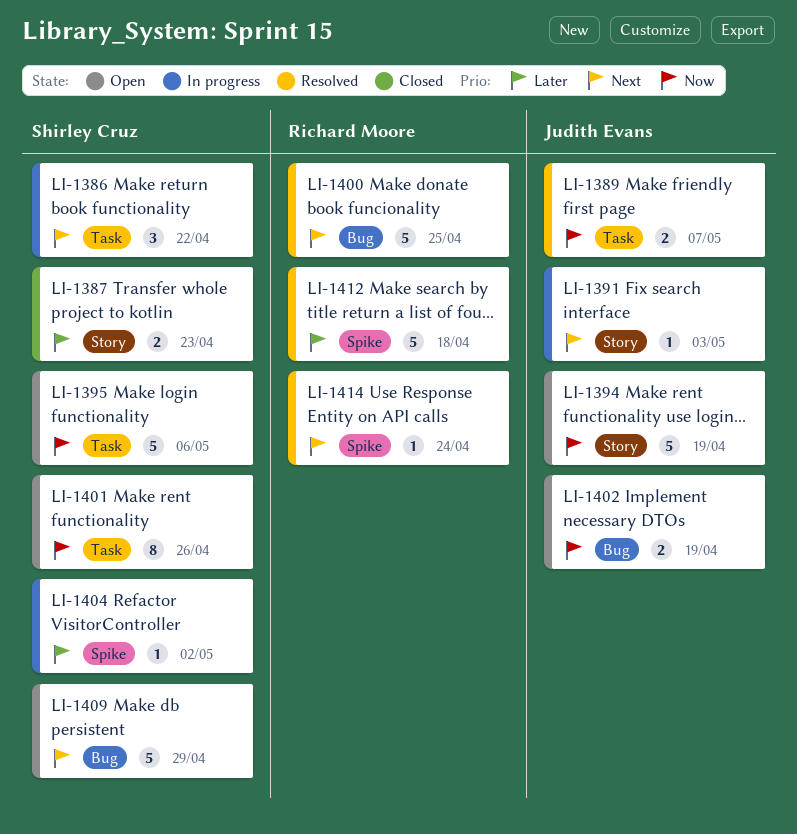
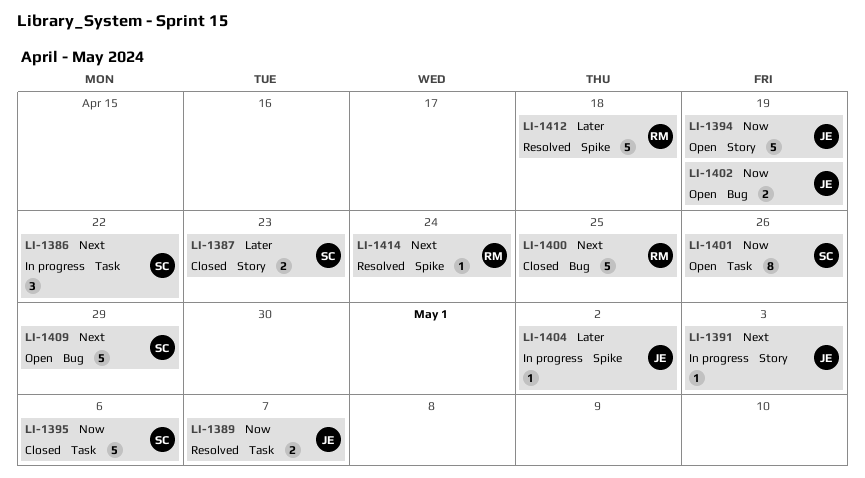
LI-1395, status: Open -> Closed
LI-1400, status: Resolved -> Closed
LI-1404, owner: Shirley Cruz -> Judith Evans

